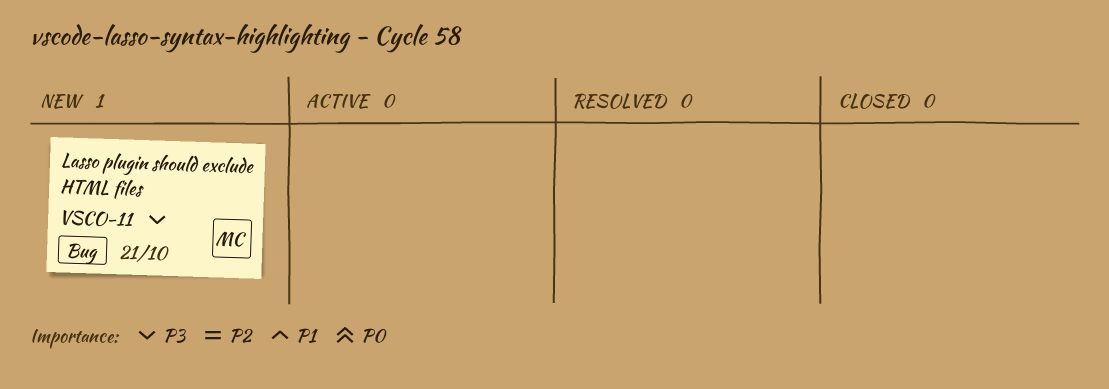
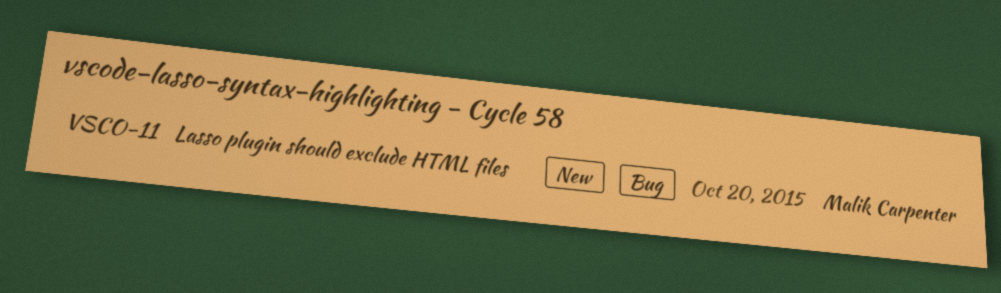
VSCO-11, due: Oct 21 -> Oct 20

